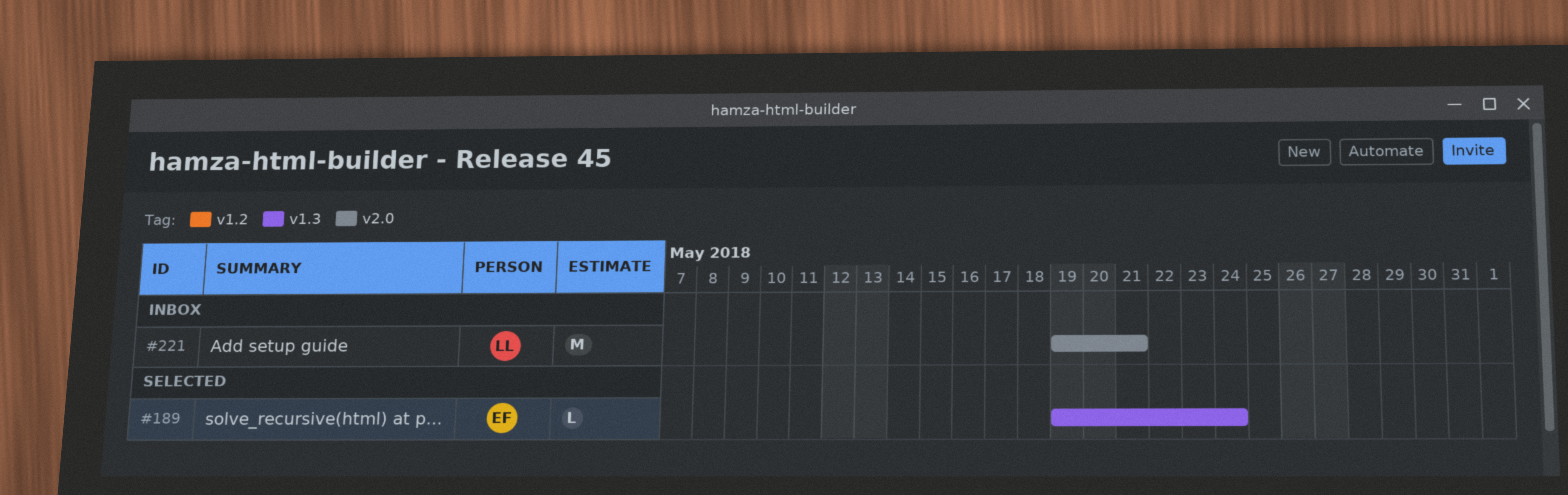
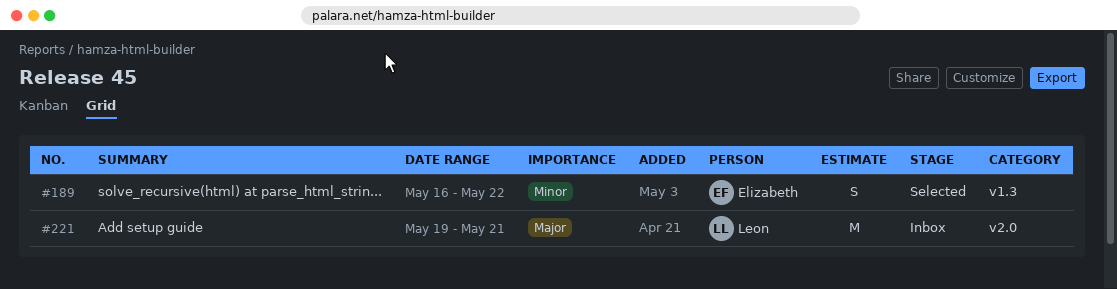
#189, estimate: L -> S
#189, start: May 19 -> May 16
#189, due: May 24 -> May 22

